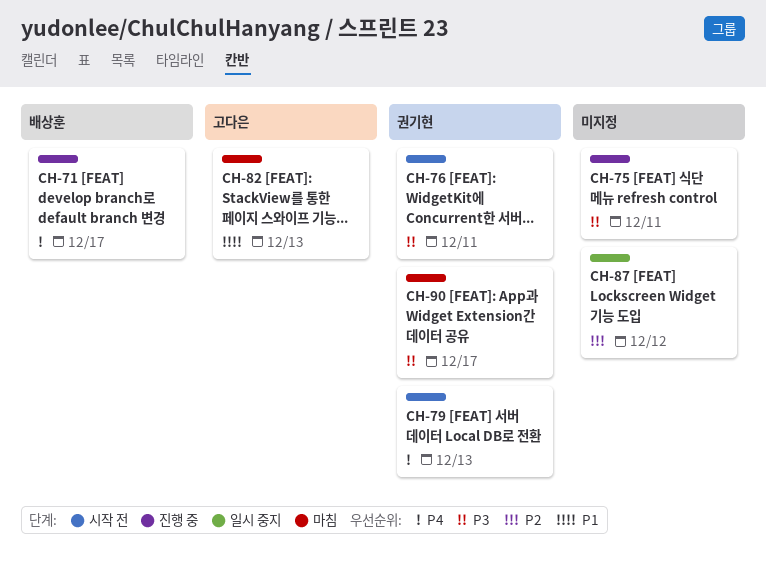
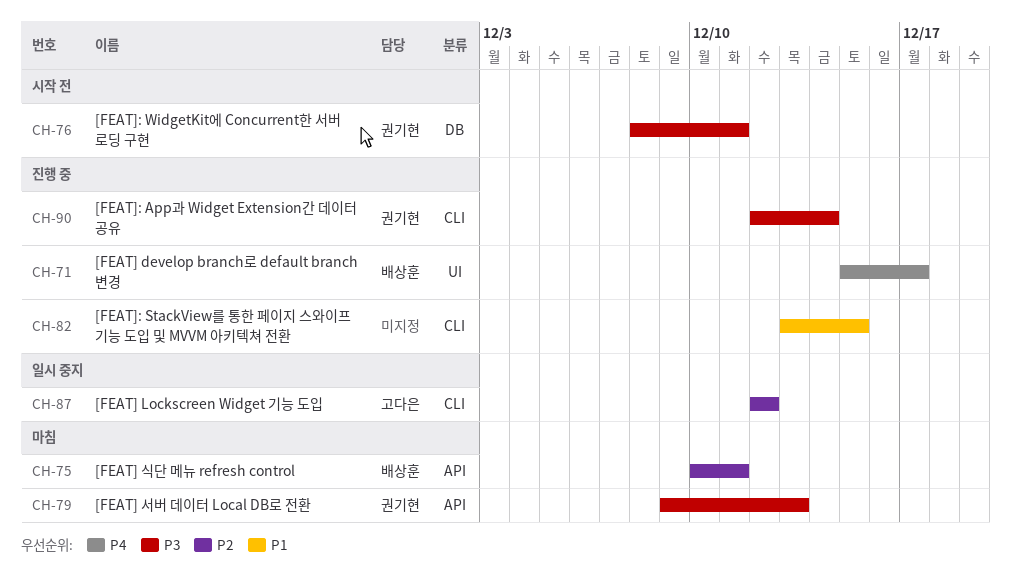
CH-75, status: 진행 중 -> 마침
CH-75, owner: none -> 배상훈
CH-75, priority: P3 -> P2
CH-79, status: 시작 전 -> 마침
CH-79, priority: P4 -> P3
CH-82, status: 마침 -> 진행 중
CH-82, owner: 고다은 -> none
CH-82, due: Dec 13 -> Dec 15
CH-87, owner: none -> 고다은
CH-90, status: 마침 -> 진행 중
CH-90, due: Dec 17 -> Dec 14

